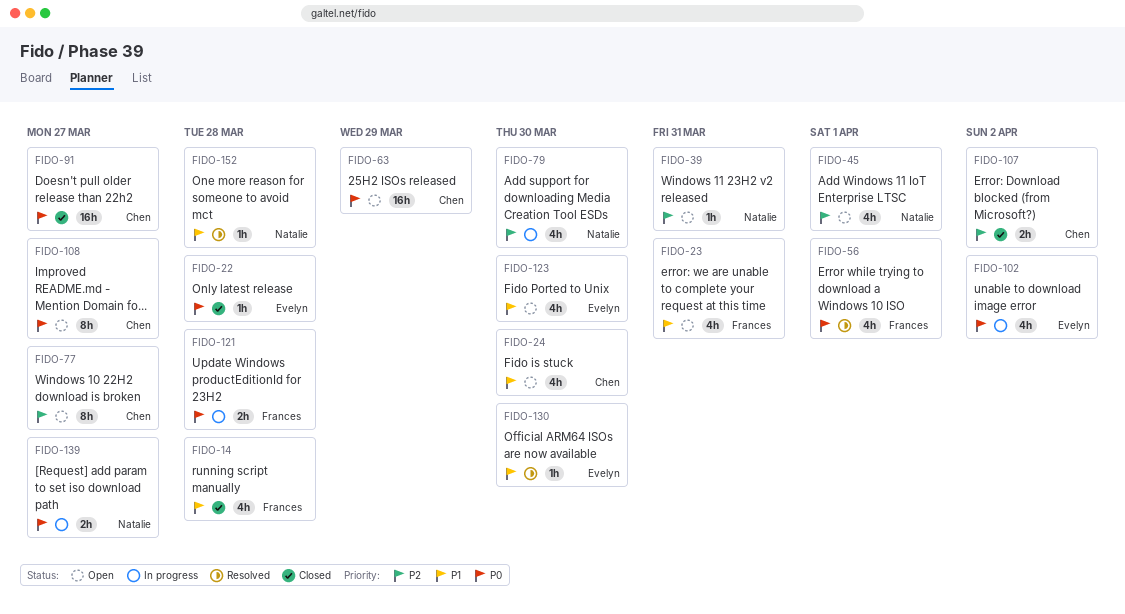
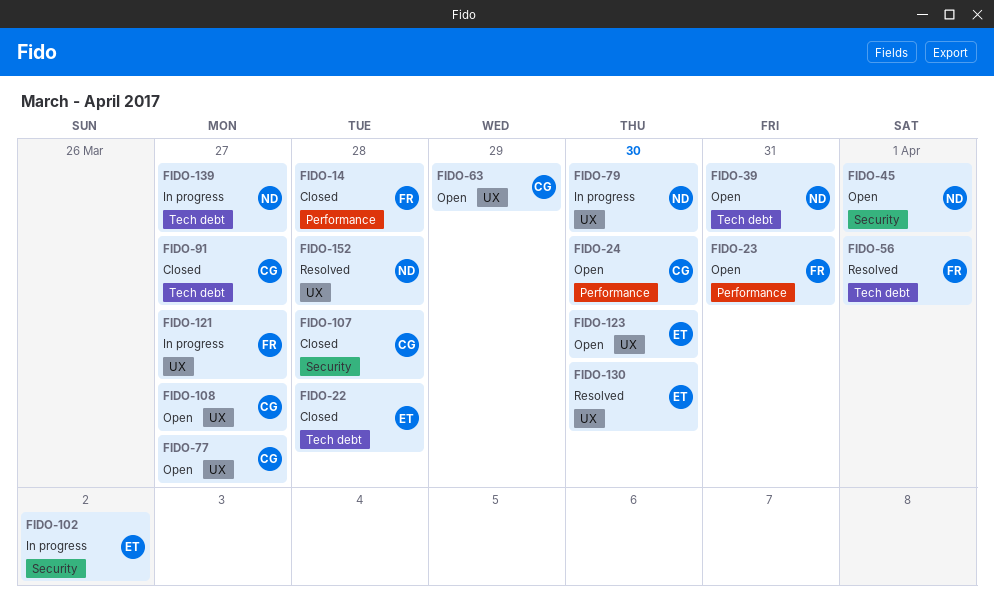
FIDO-107, due: Apr 2 -> Mar 28
FIDO-121, due: Mar 28 -> Mar 27

